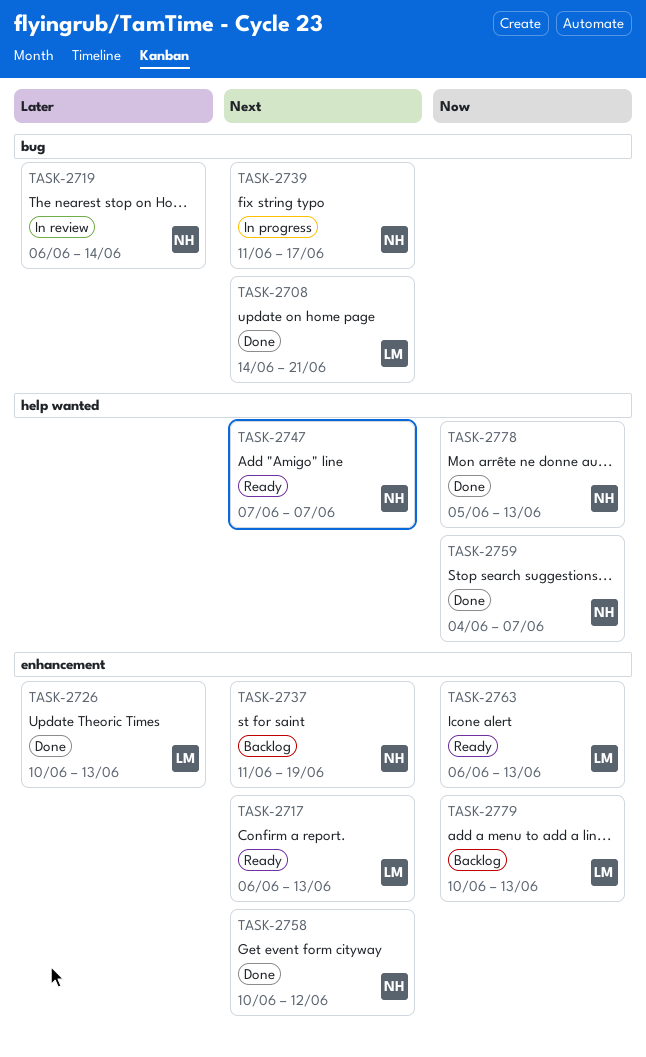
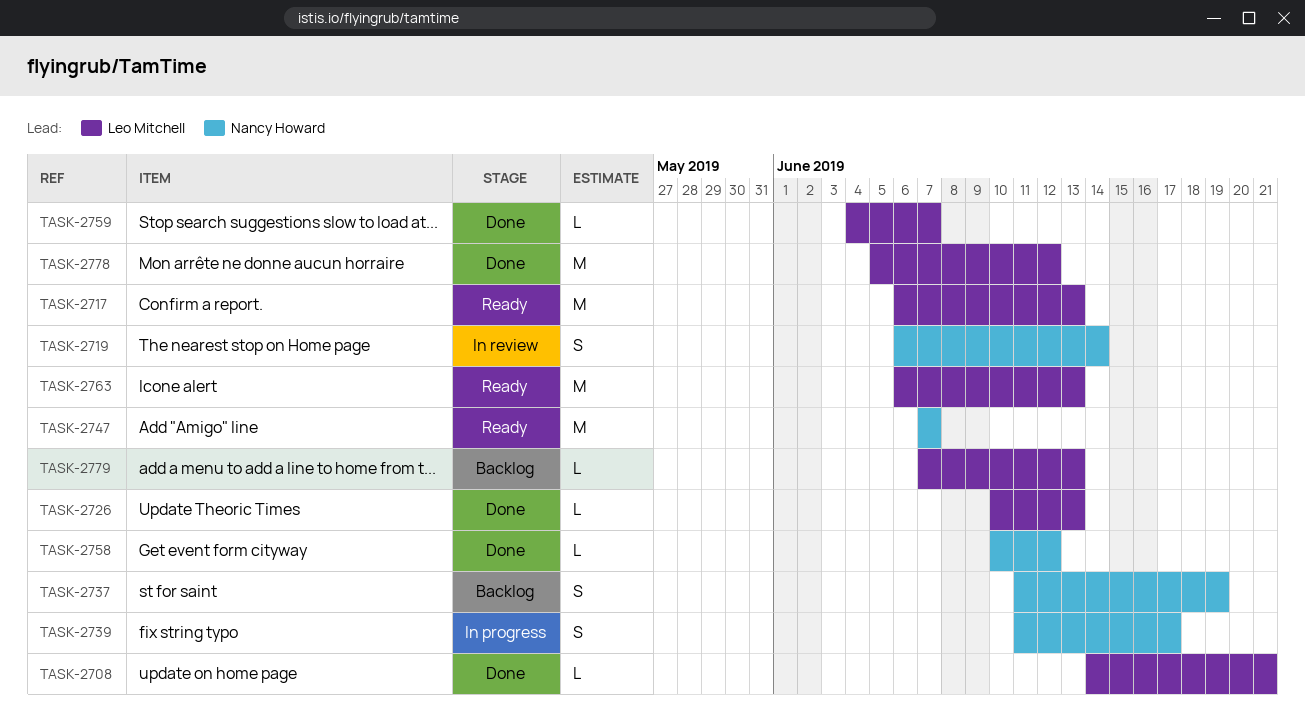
TASK-2759, owner: Nancy Howard -> Leo Mitchell
TASK-2778, owner: Nancy Howard -> Leo Mitchell
TASK-2778, due: Jun 13 -> Jun 12
TASK-2779, start: Jun 10 -> Jun 7

